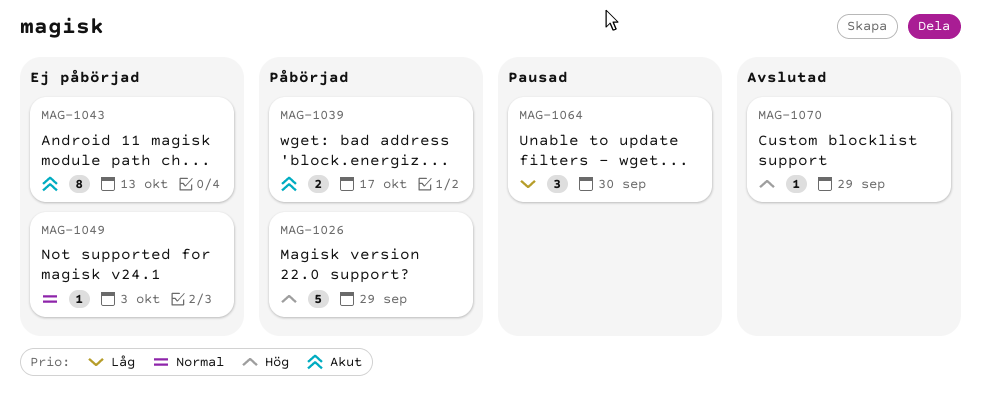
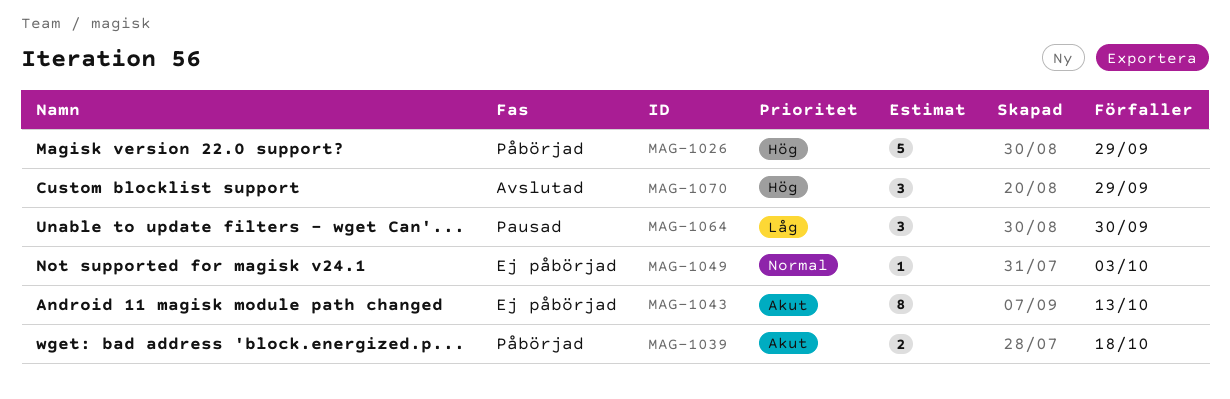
MAG-1039, due: Oct 17 -> Oct 18
MAG-1070, estimate: 1 -> 3

